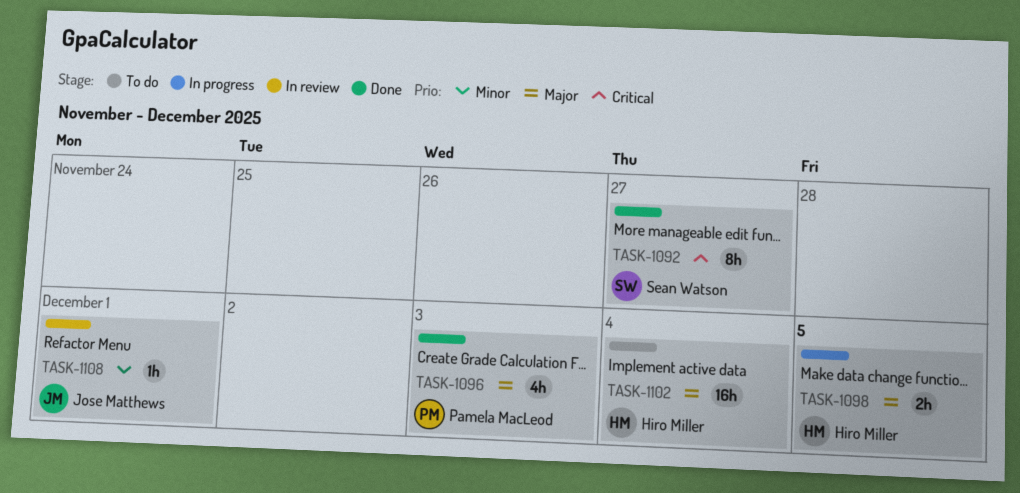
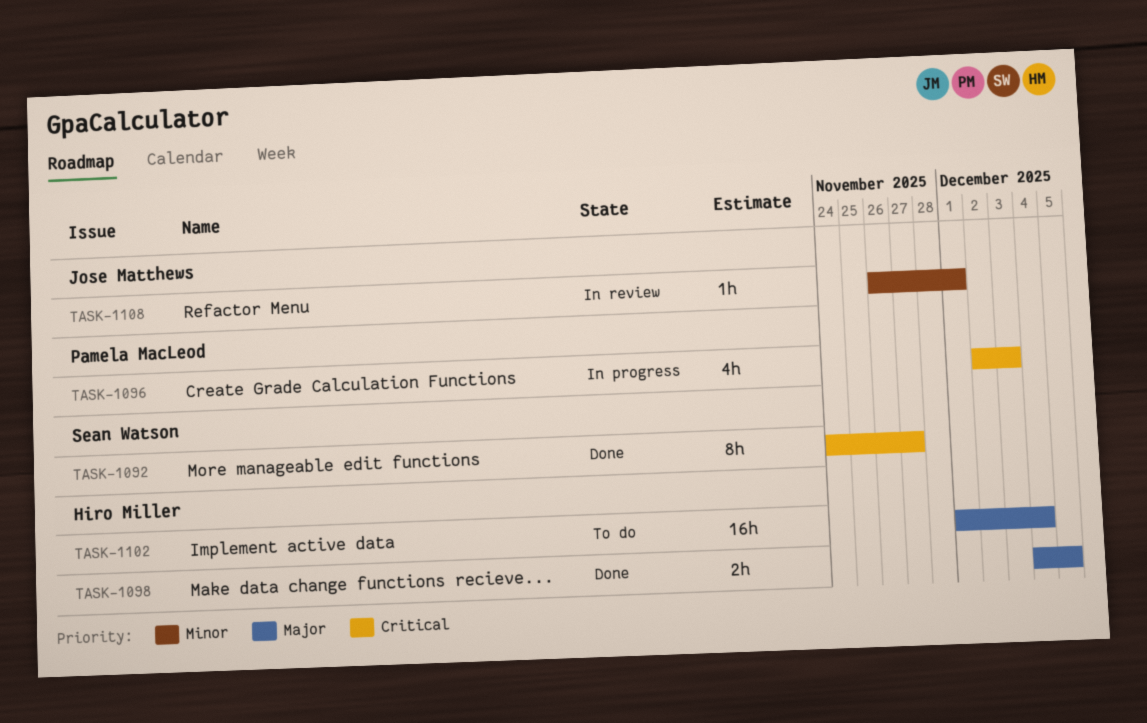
TASK-1096, status: Done -> In progress
TASK-1096, priority: Major -> Critical
TASK-1098, status: In progress -> Done

